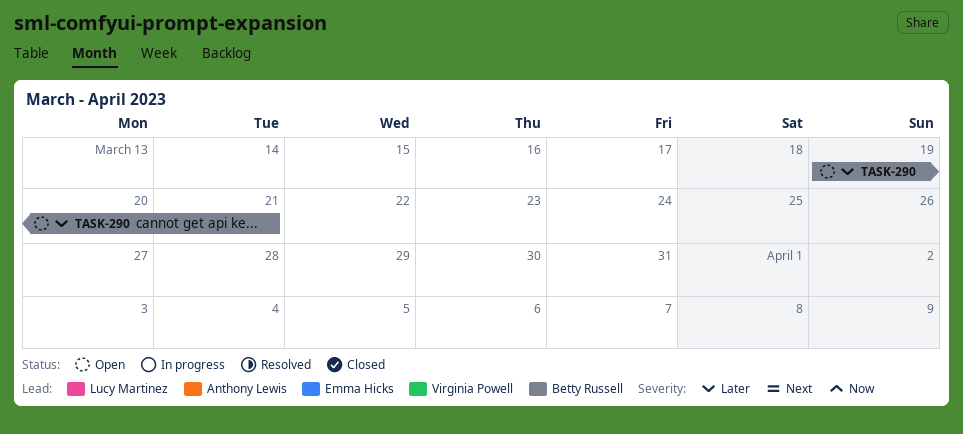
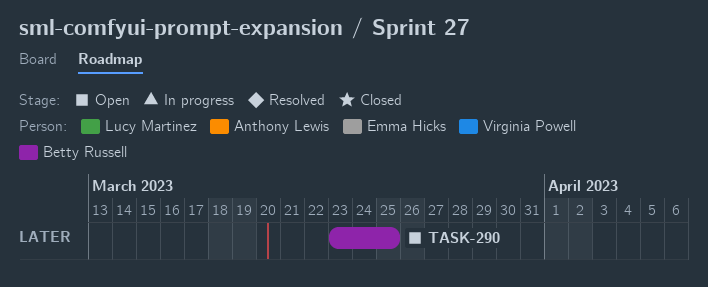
TASK-290, start: Mar 19 -> Mar 23
TASK-290, due: Mar 21 -> Mar 25

